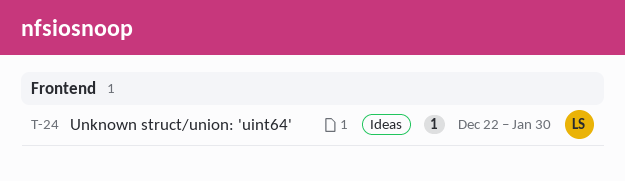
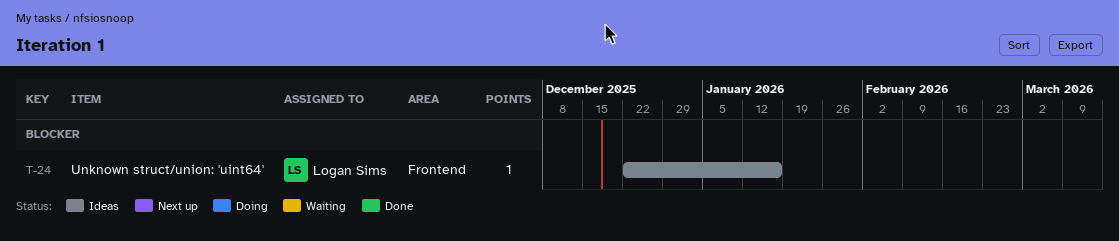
T-24, due: Jan 30 -> Jan 16

